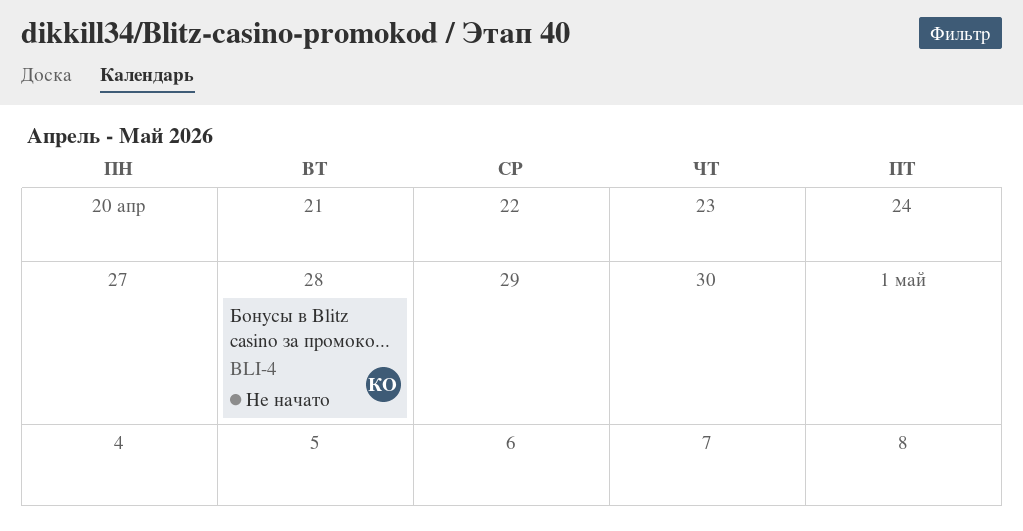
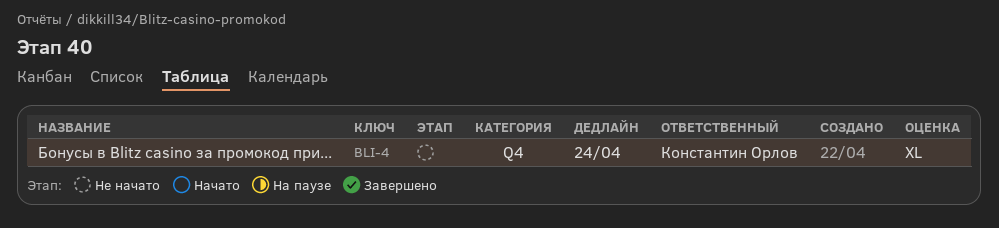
BLI-4, due: Apr 28 -> Apr 24

